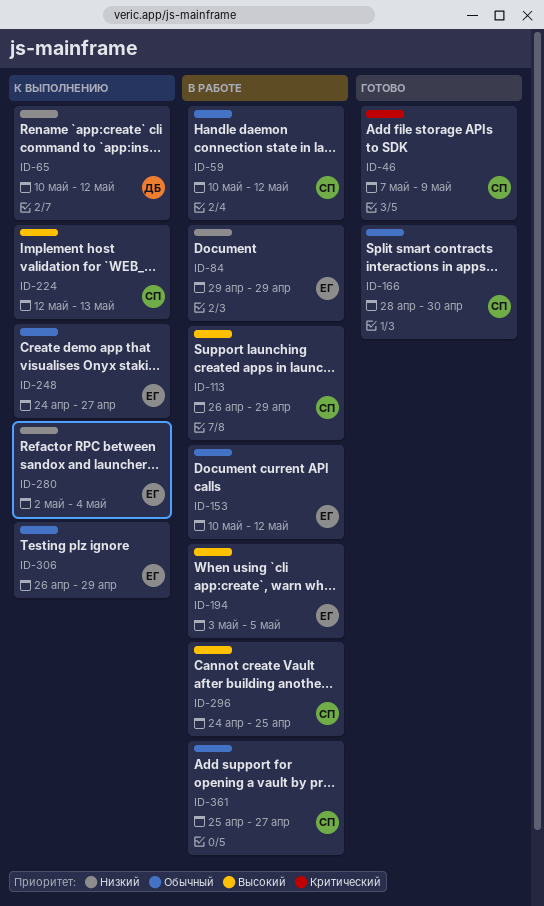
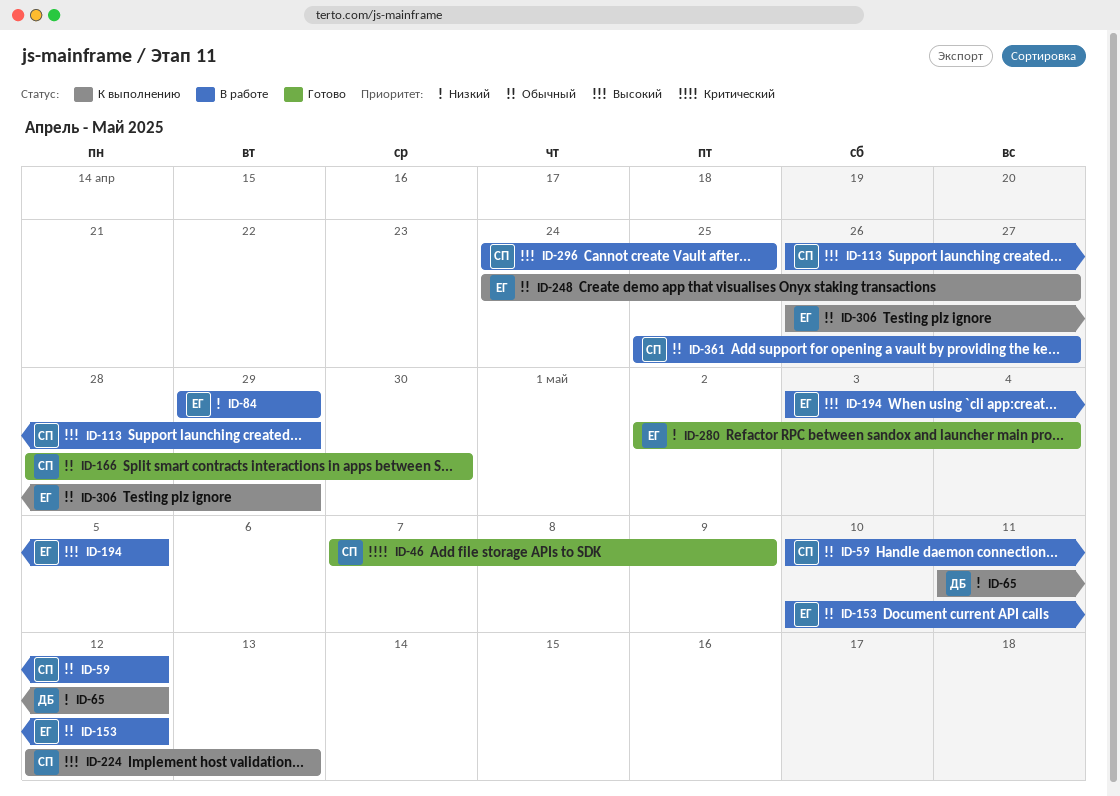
ID-65, start: May 10 -> May 11
ID-280, status: К выполнению -> Готово

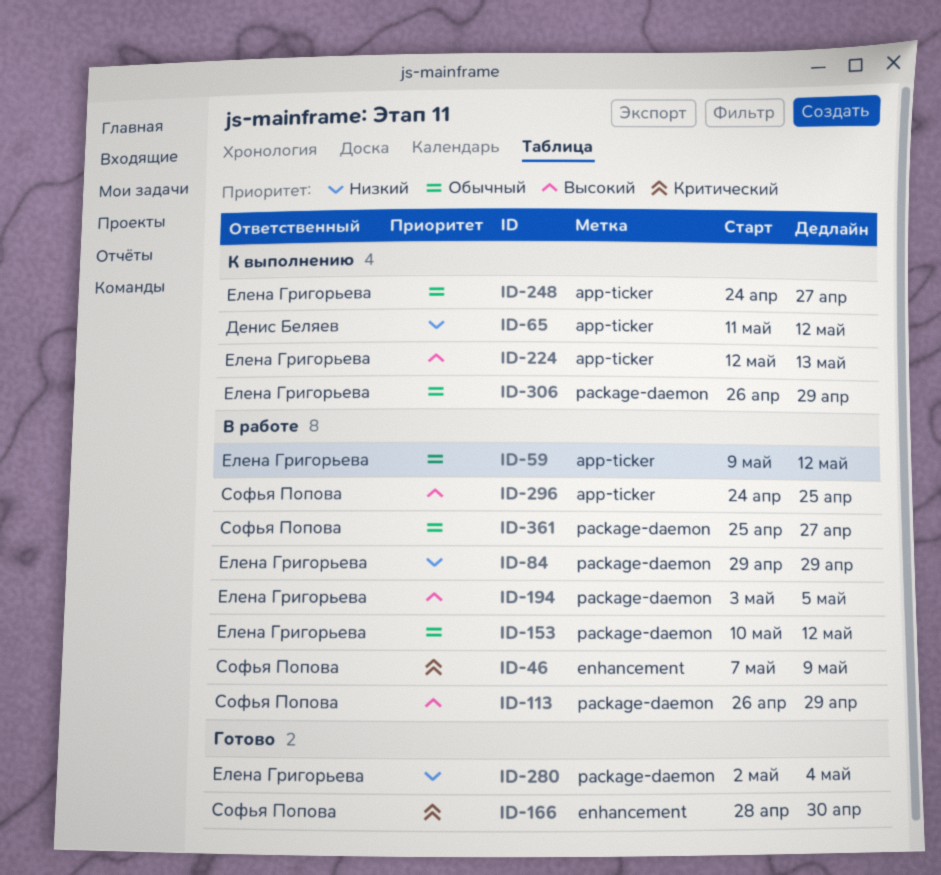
ID-46, status: Готово -> В работе
ID-59, owner: Софья Попова -> Елена Григорьева
ID-59, start: May 10 -> May 9
ID-166, priority: Обычный -> Критический
ID-224, owner: Софья Попова -> Елена Григорьева

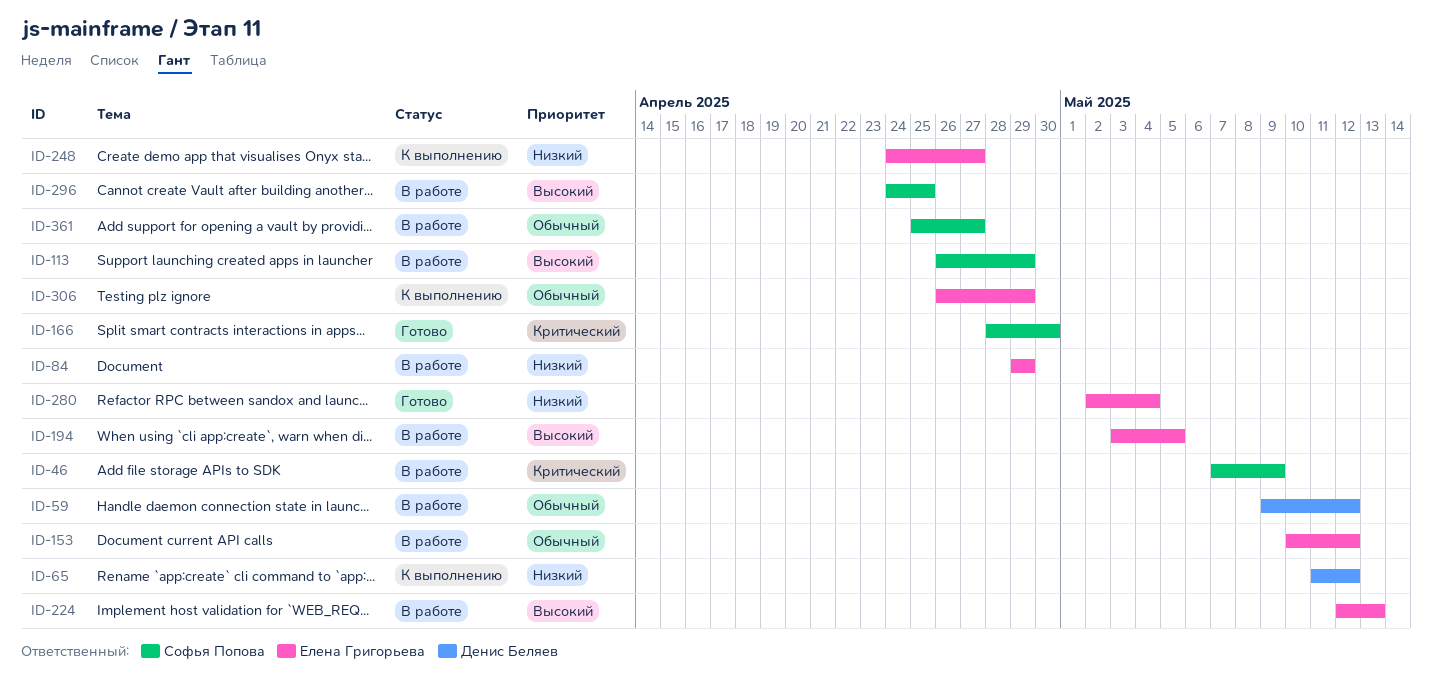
ID-59, owner: Елена Григорьева -> Денис Беляев
ID-224, status: К выполнению -> В работе
ID-248, priority: Обычный -> Низкий

